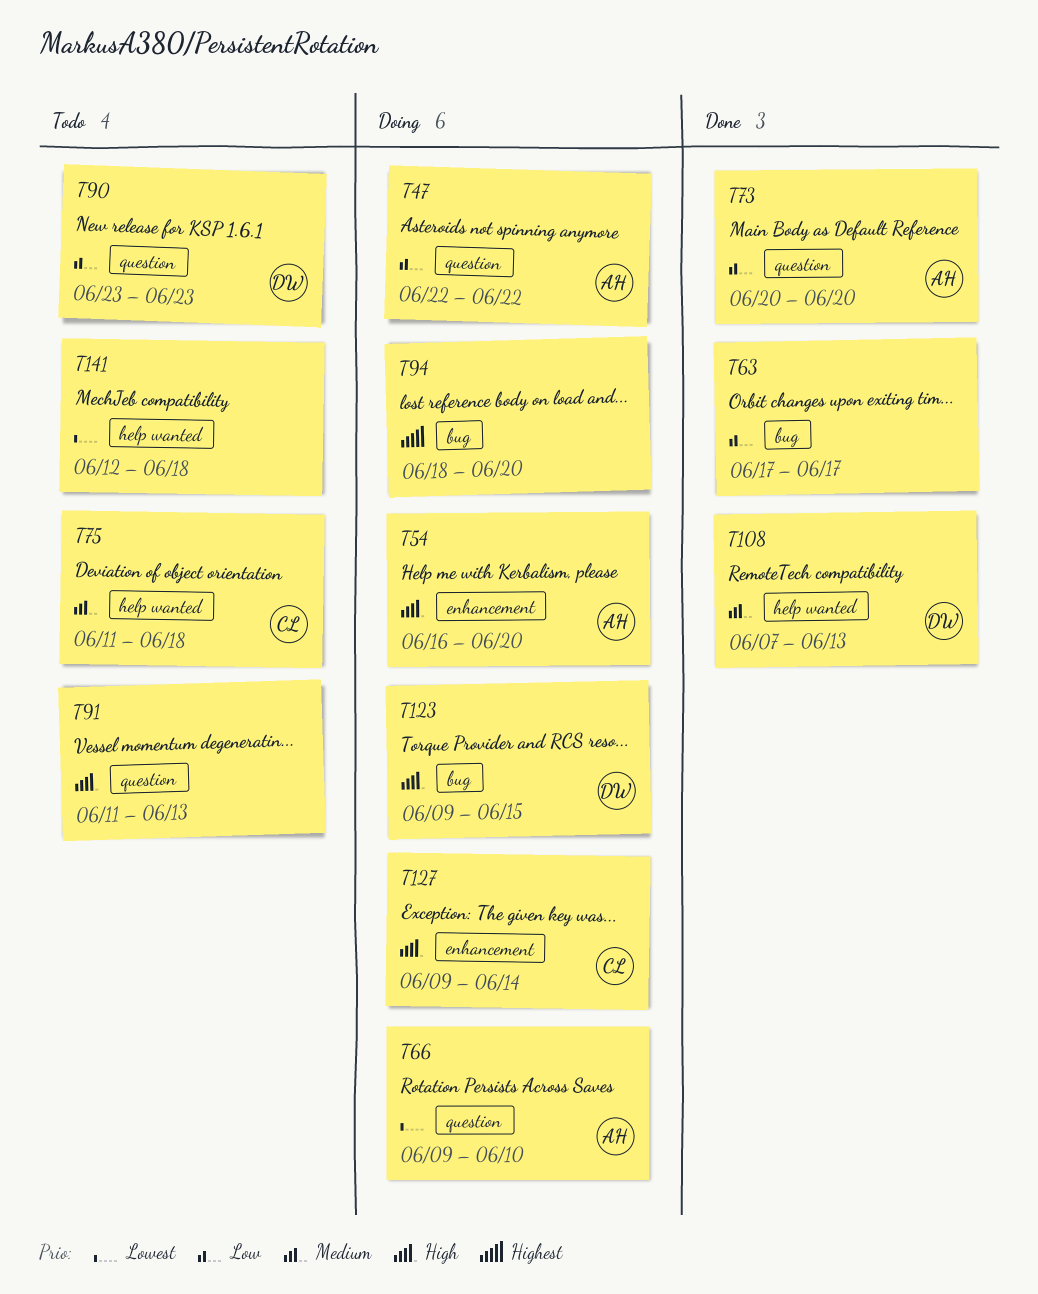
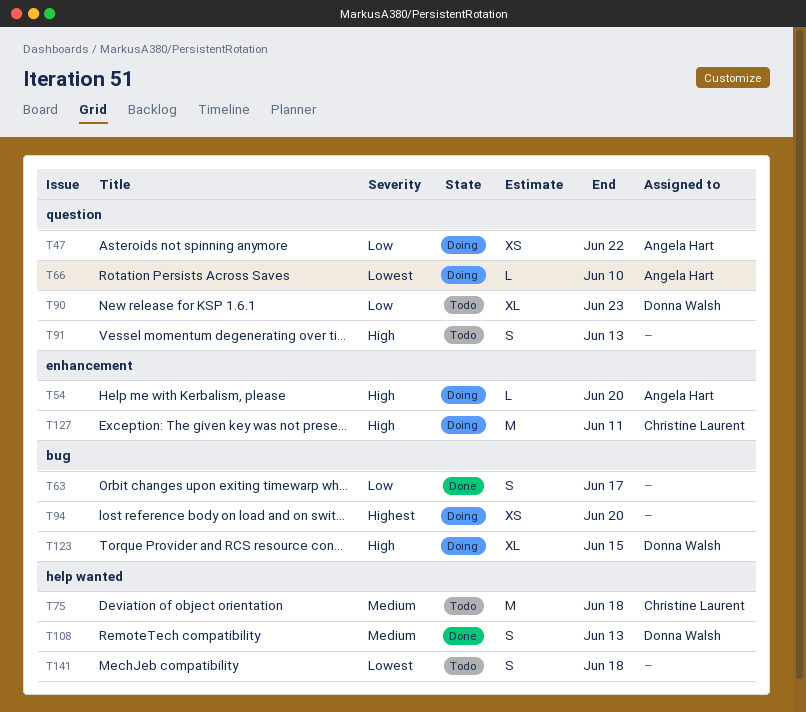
T73: present -> none
T127, due: Jun 14 -> Jun 11

